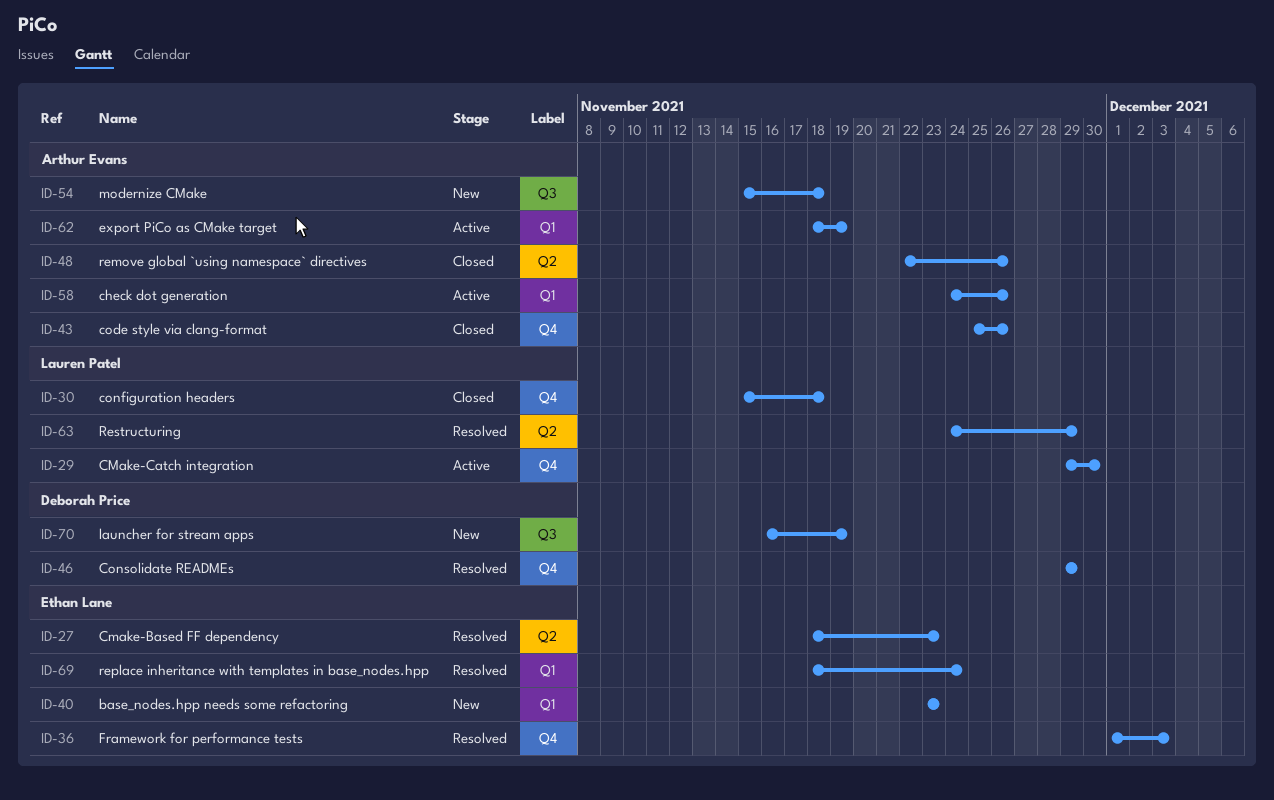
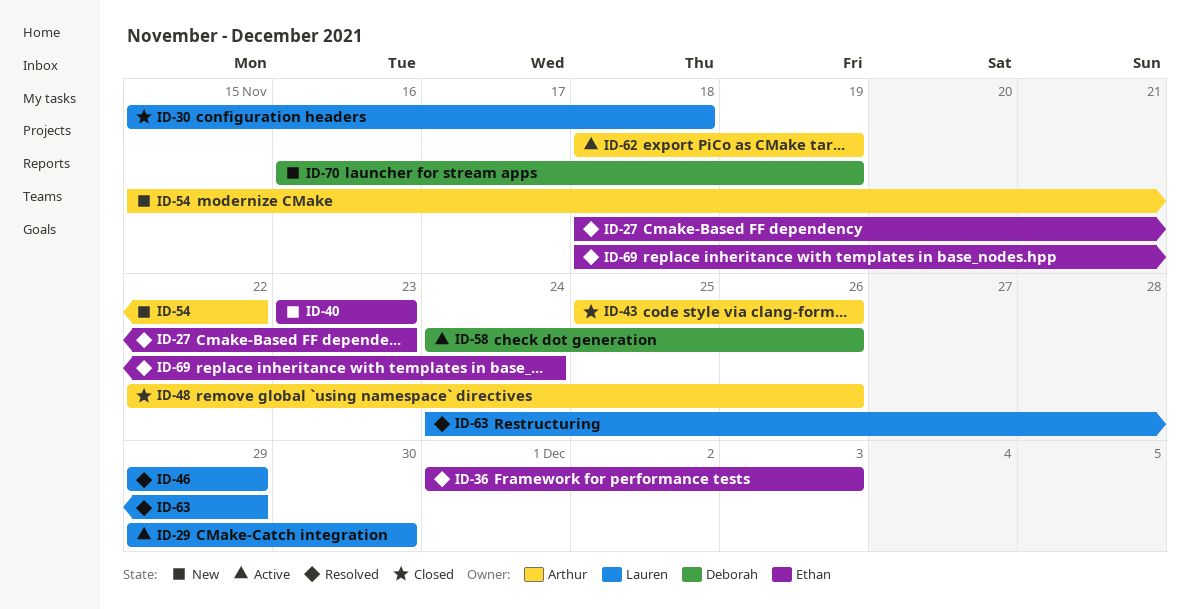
ID-46, owner: Deborah Price -> Lauren Patel
ID-54, due: Nov 18 -> Nov 22
ID-58, owner: Arthur Evans -> Deborah Price

